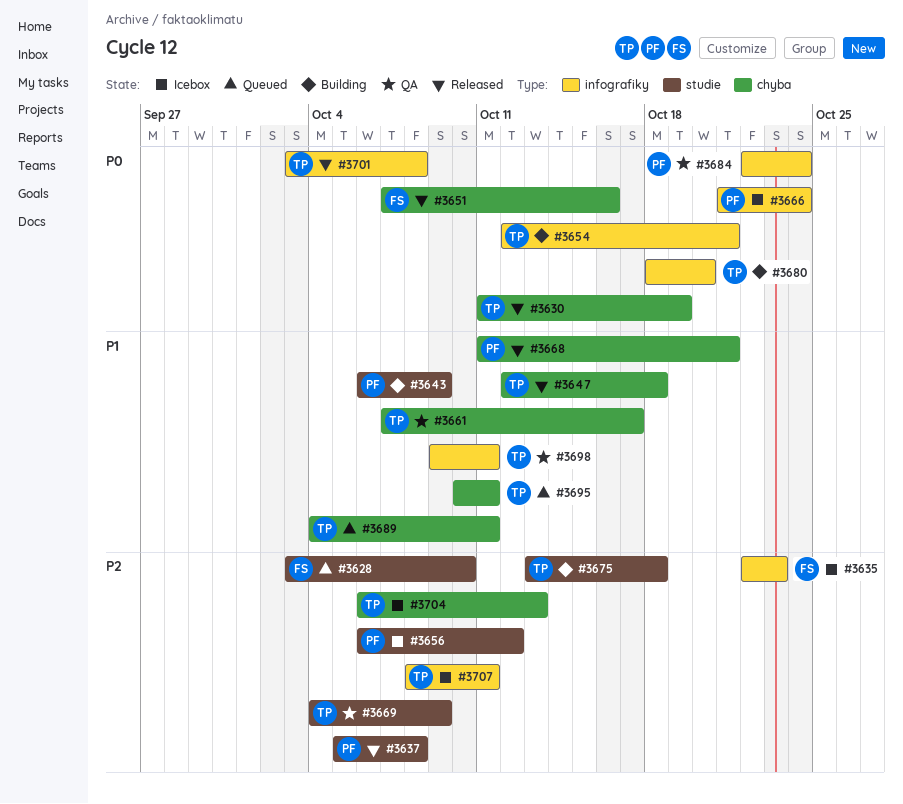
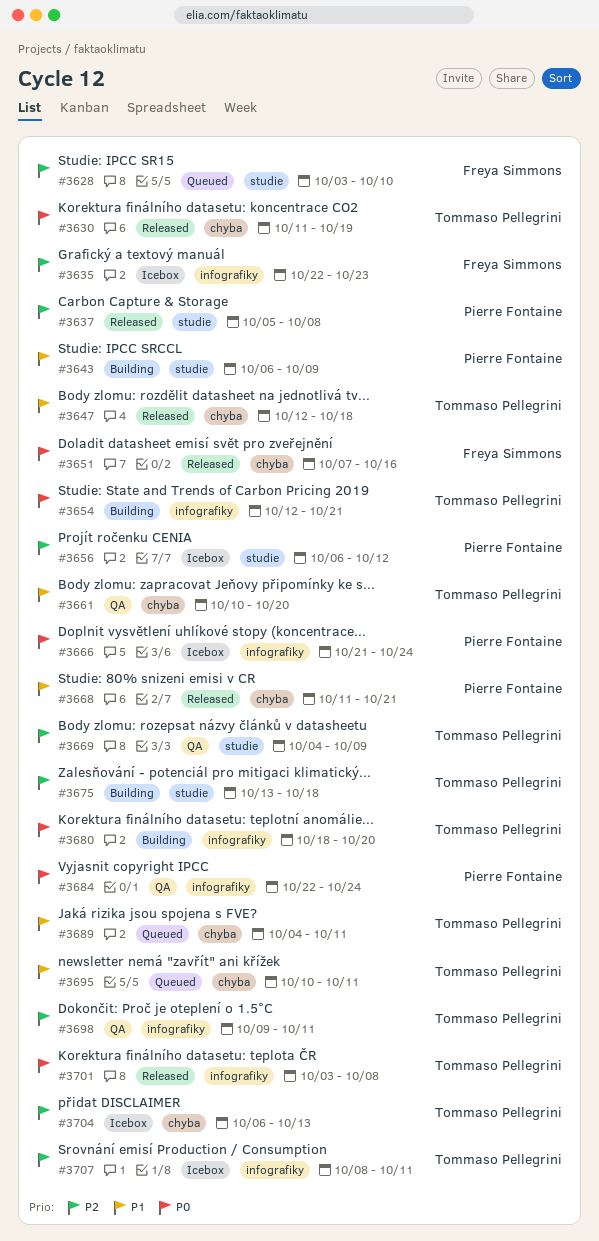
#3661, start: Oct 7 -> Oct 10
#3661, due: Oct 17 -> Oct 20
#3698, priority: P1 -> P2

